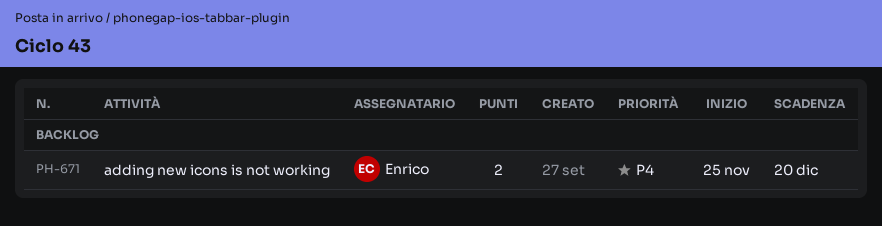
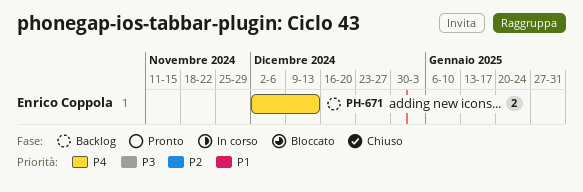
PH-671, start: Nov 25 -> Dec 2
PH-671, due: Dec 20 -> Dec 13

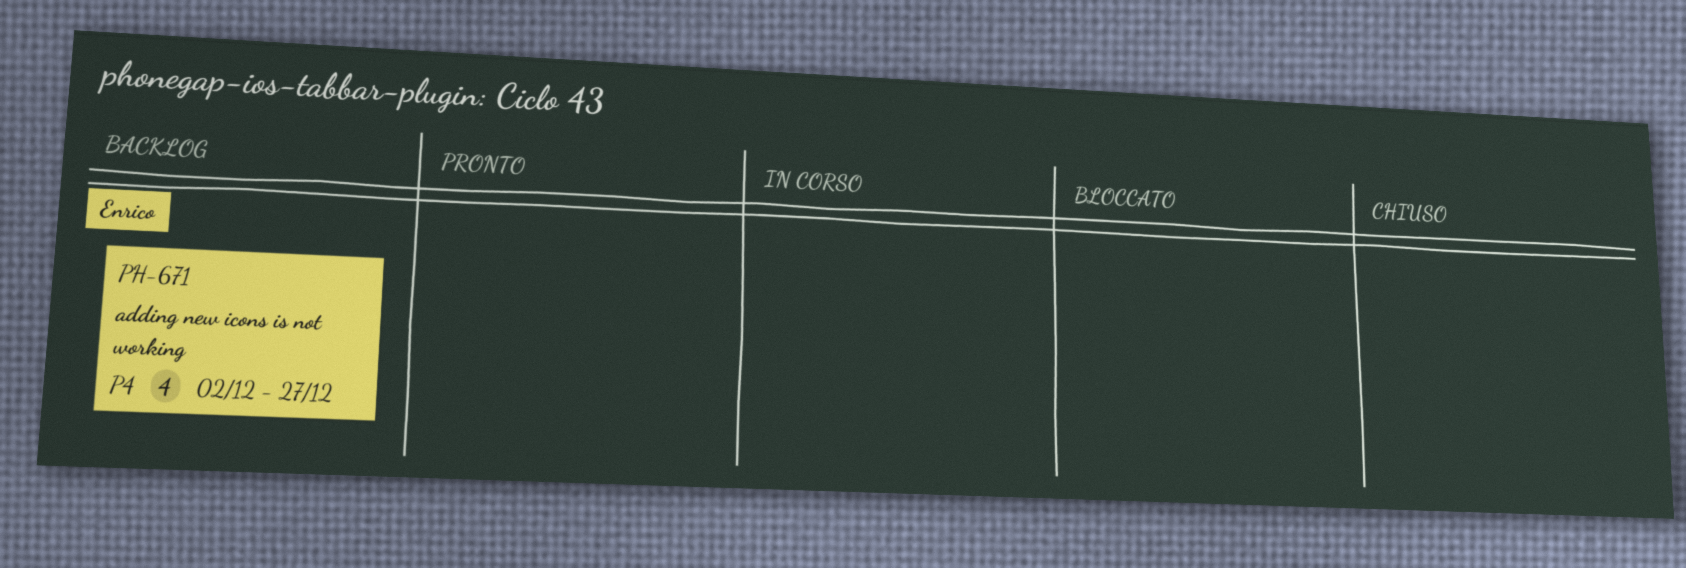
PH-671, estimate: 2 -> 4
PH-671, due: Dec 13 -> Dec 27

